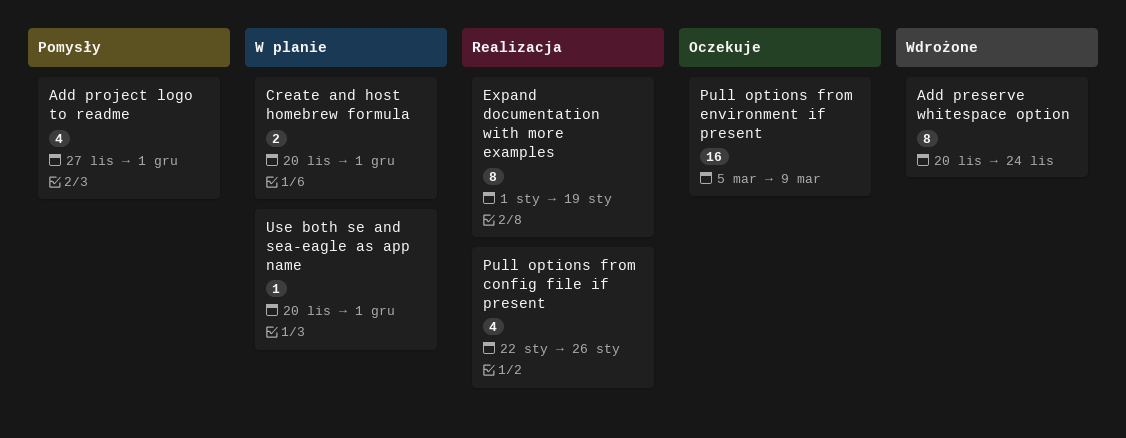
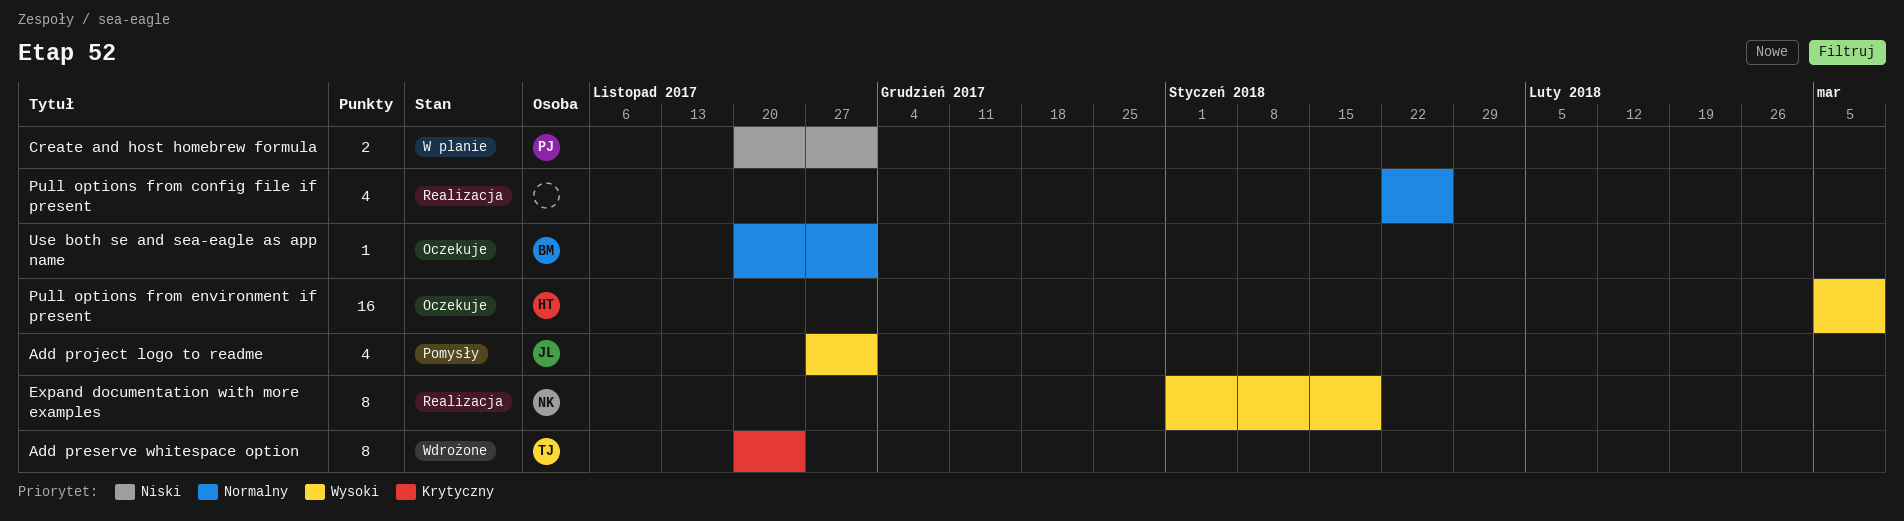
Use both se and sea-eagle as app name, status: W planie -> Oczekuje

